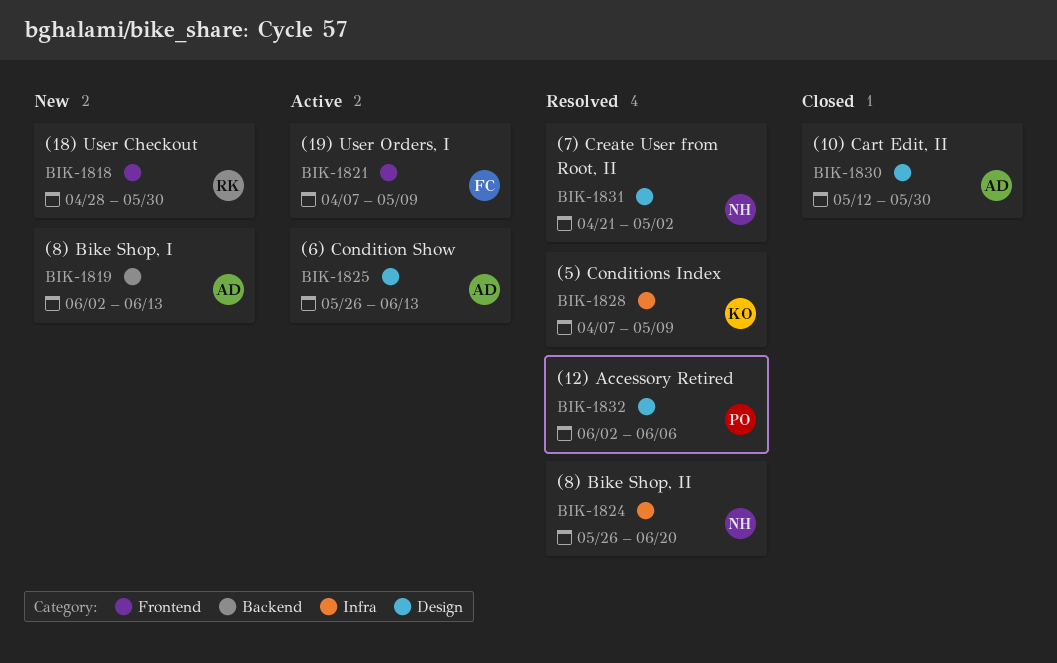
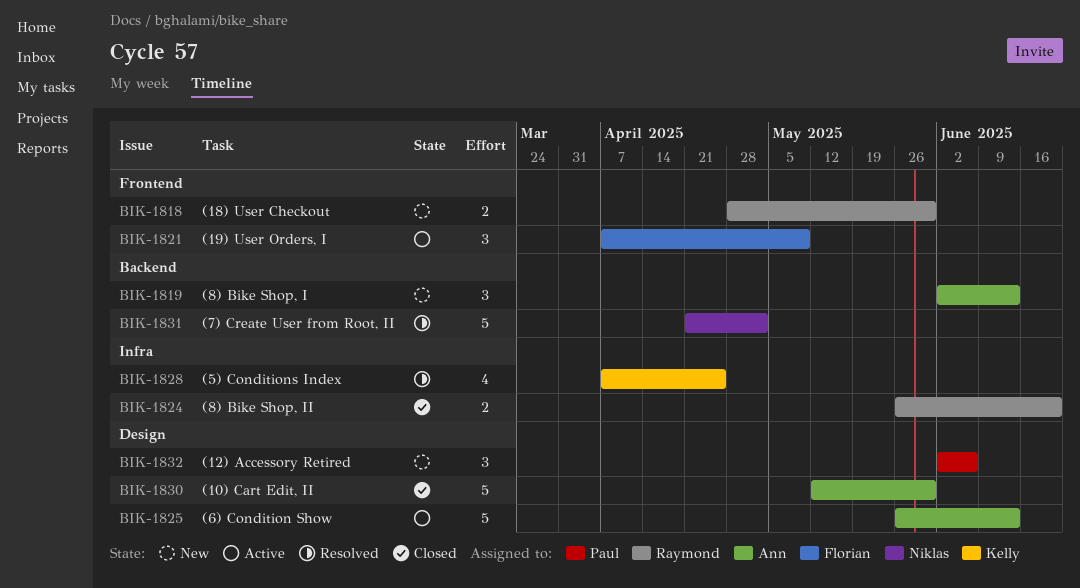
BIK-1824, status: Resolved -> Closed
BIK-1824, owner: Niklas -> Raymond
BIK-1828, due: May 9 -> Apr 25
BIK-1831, label: Design -> Backend
BIK-1832, status: Resolved -> New

